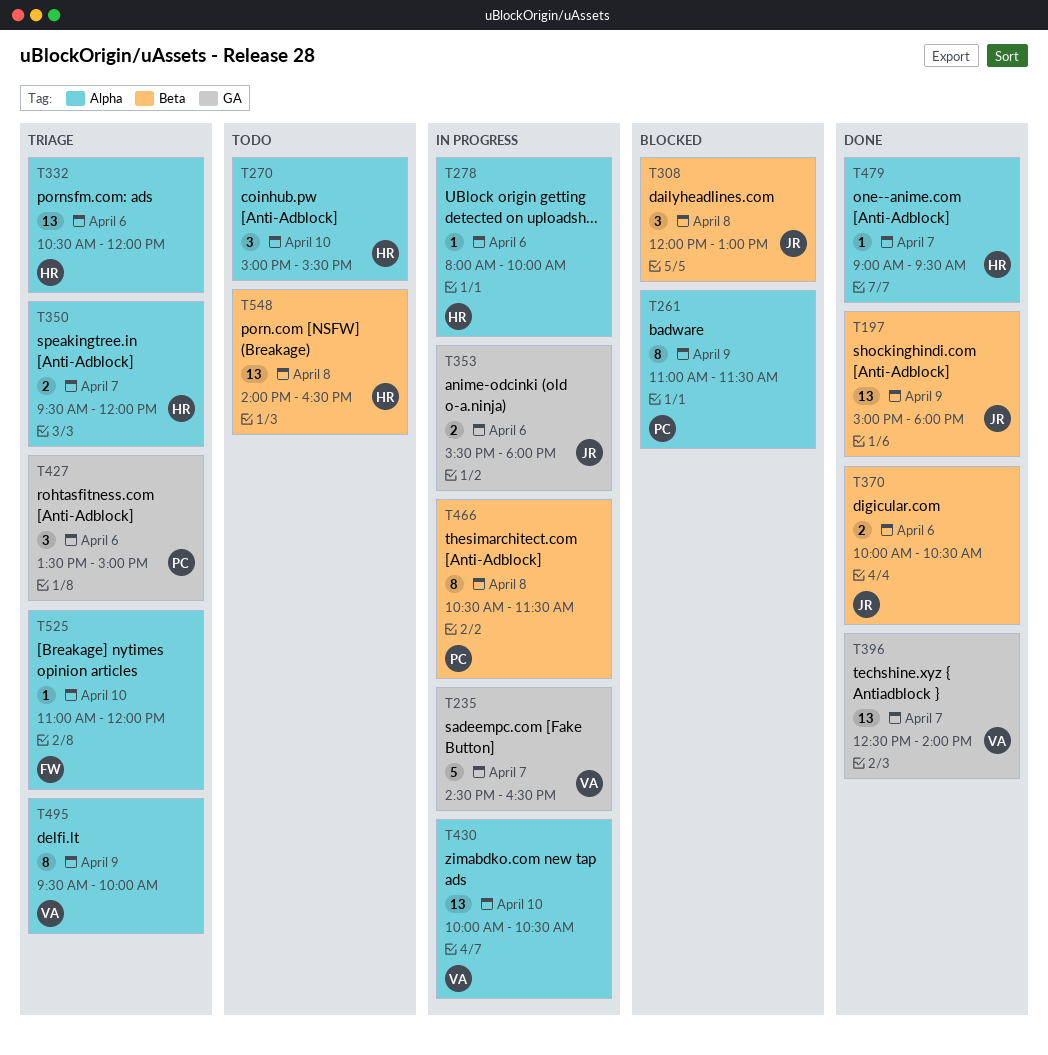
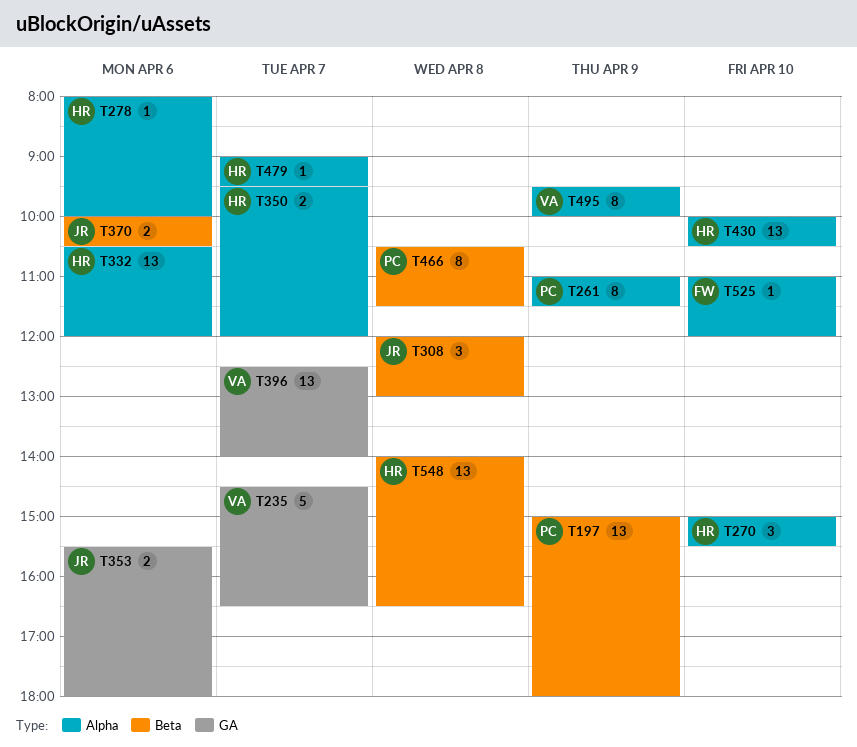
T197, owner: JR -> PC
T427: present -> none
T430, owner: VA -> HR

